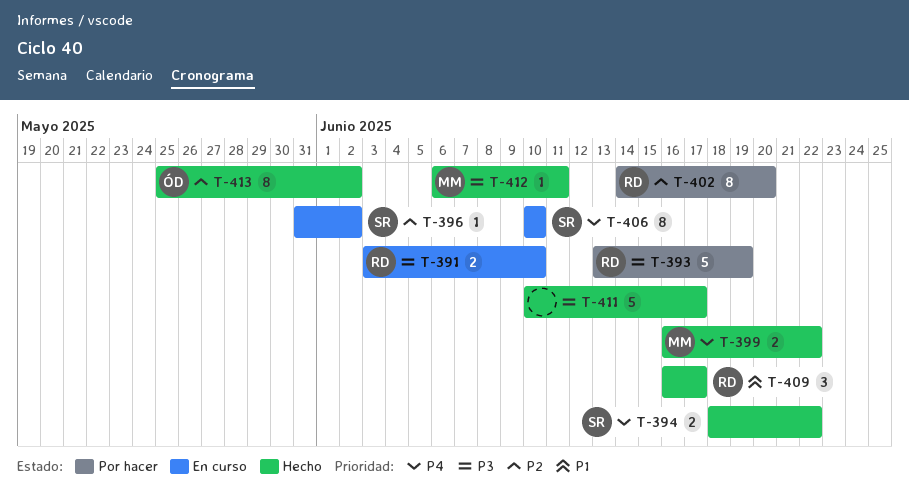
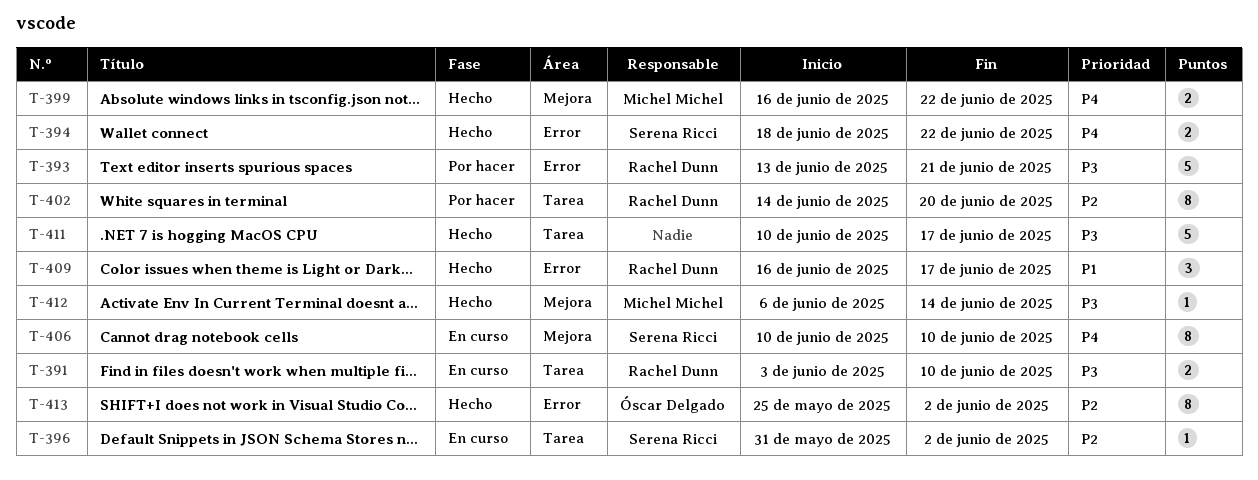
T-393, due: Jun 19 -> Jun 21
T-412, due: Jun 11 -> Jun 14

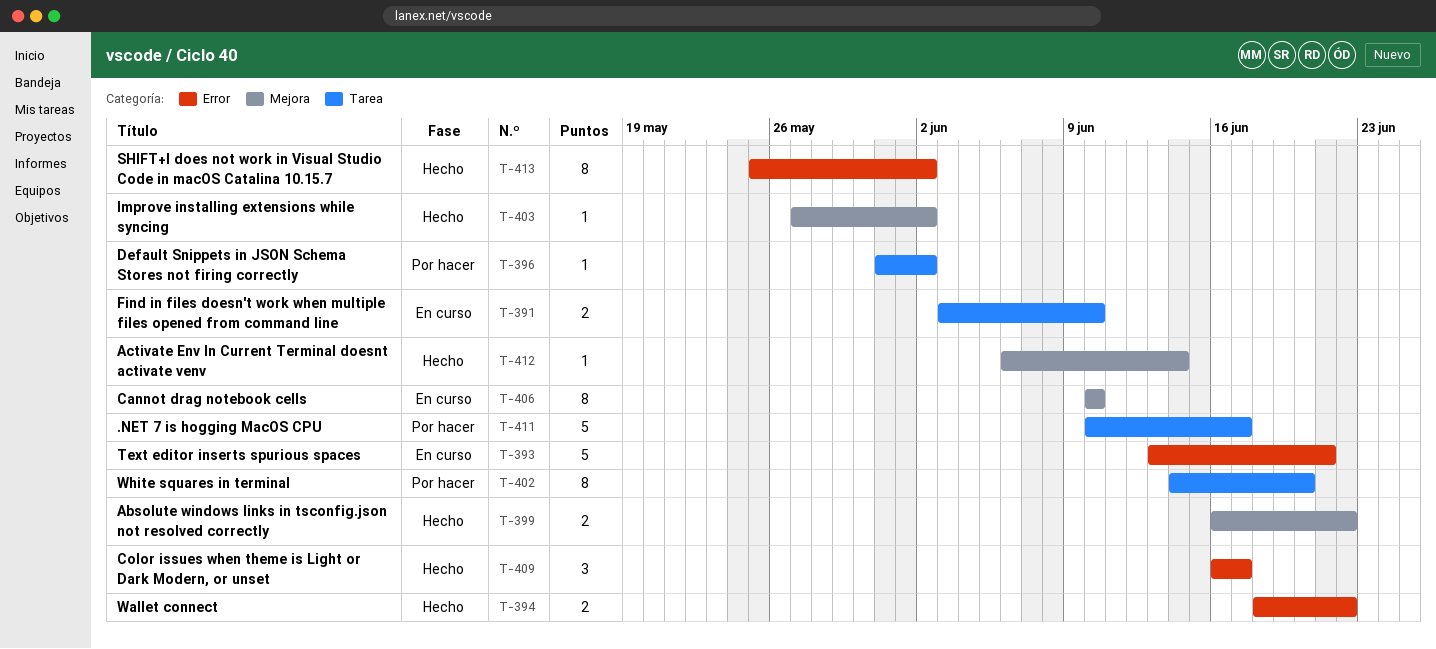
T-393, status: Por hacer -> En curso
T-396, status: En curso -> Por hacer
T-403: none -> present
T-411, status: Hecho -> Por hacer

